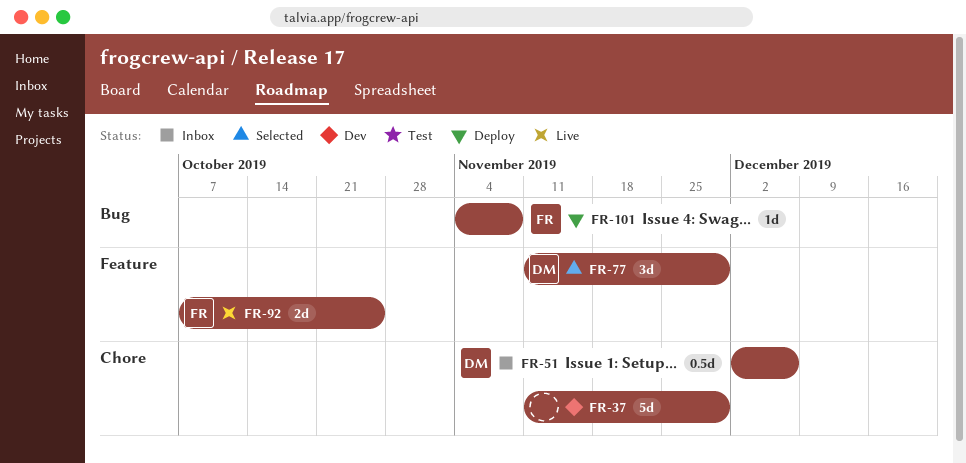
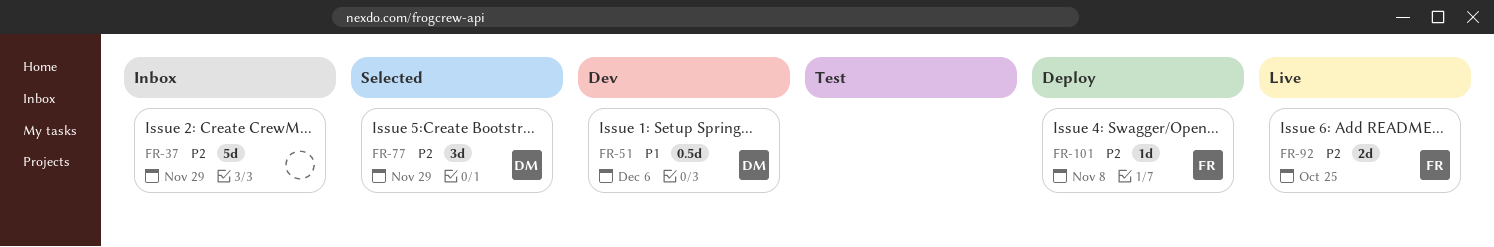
FR-37, status: Dev -> Inbox
FR-51, status: Inbox -> Dev

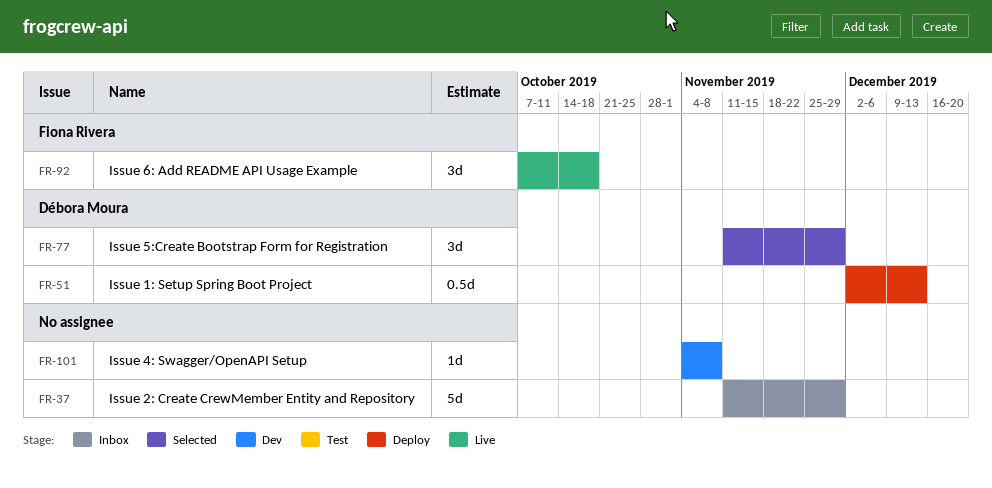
FR-51, status: Dev -> Deploy
FR-51, due: Dec 6 -> Dec 13
FR-92, estimate: 2d -> 3d
FR-92, due: Oct 25 -> Oct 18
FR-101, status: Deploy -> Dev
FR-101, owner: Fiona Rivera -> none

